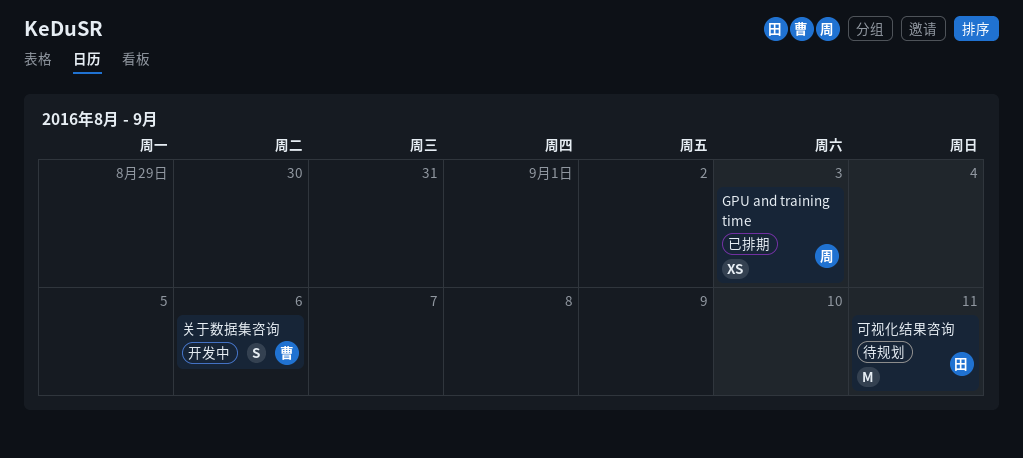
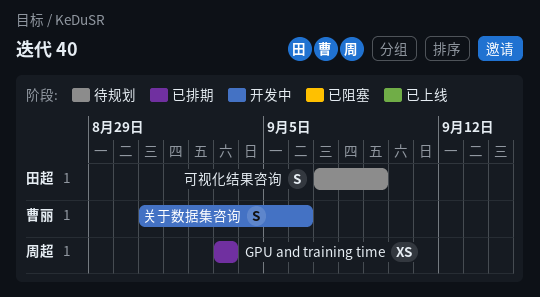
可视化结果咨询, estimate: M -> S
可视化结果咨询, due: Sep 11 -> Sep 9

